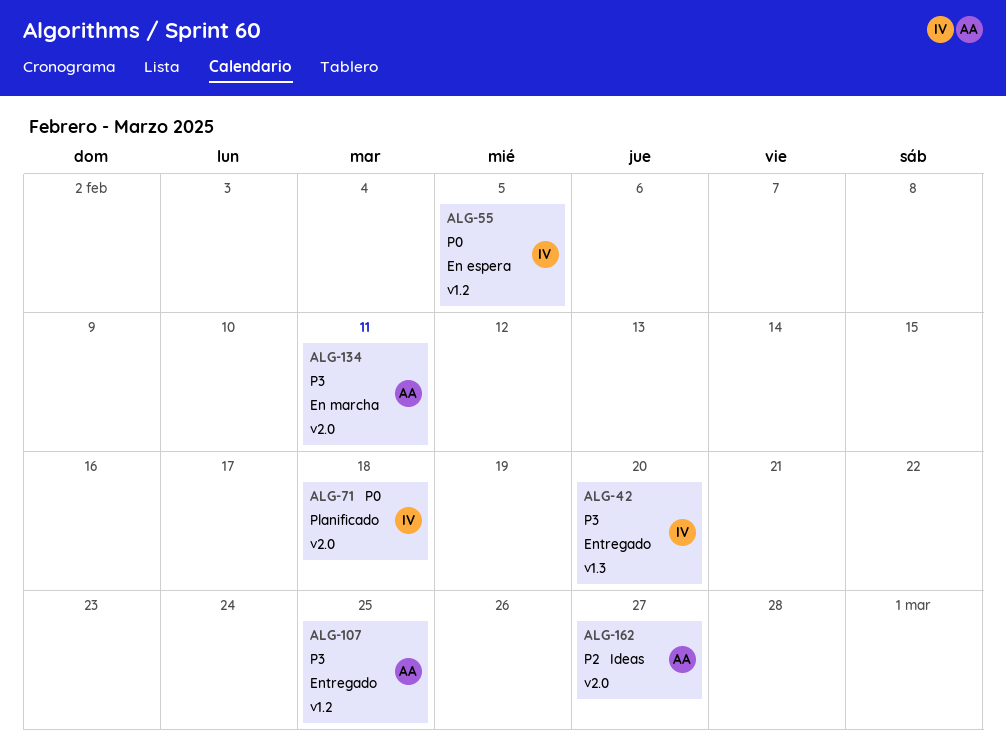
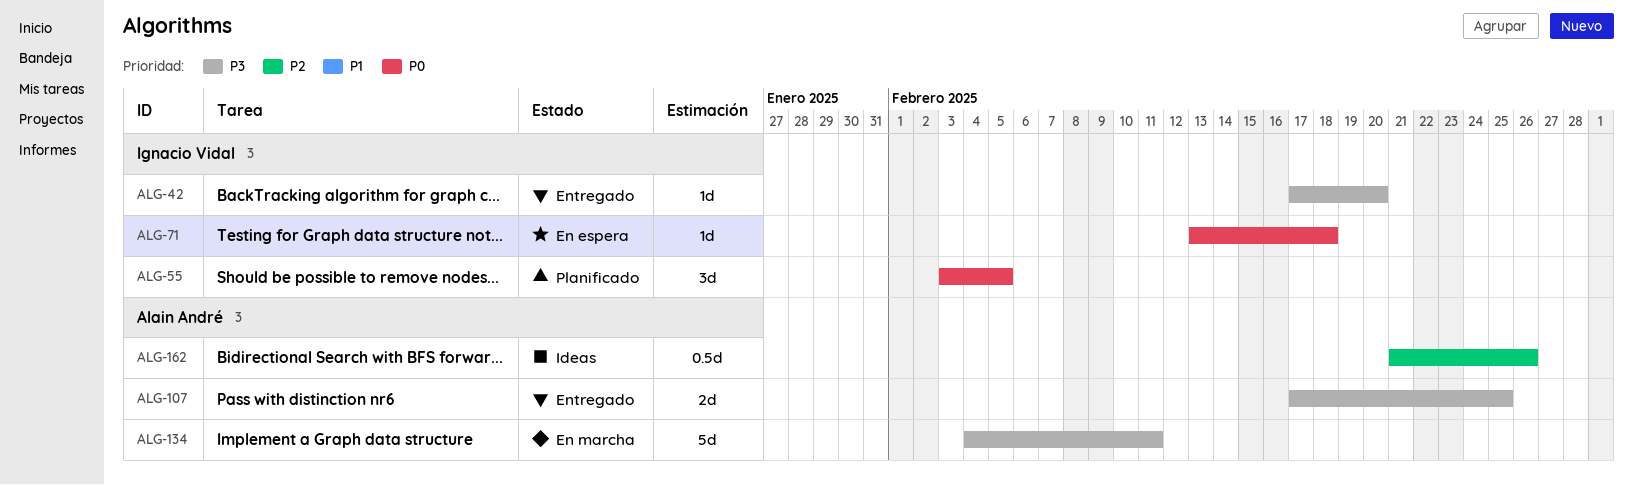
ALG-55, status: En espera -> Planificado
ALG-71, status: Planificado -> En espera
ALG-162, due: Feb 27 -> Feb 26

